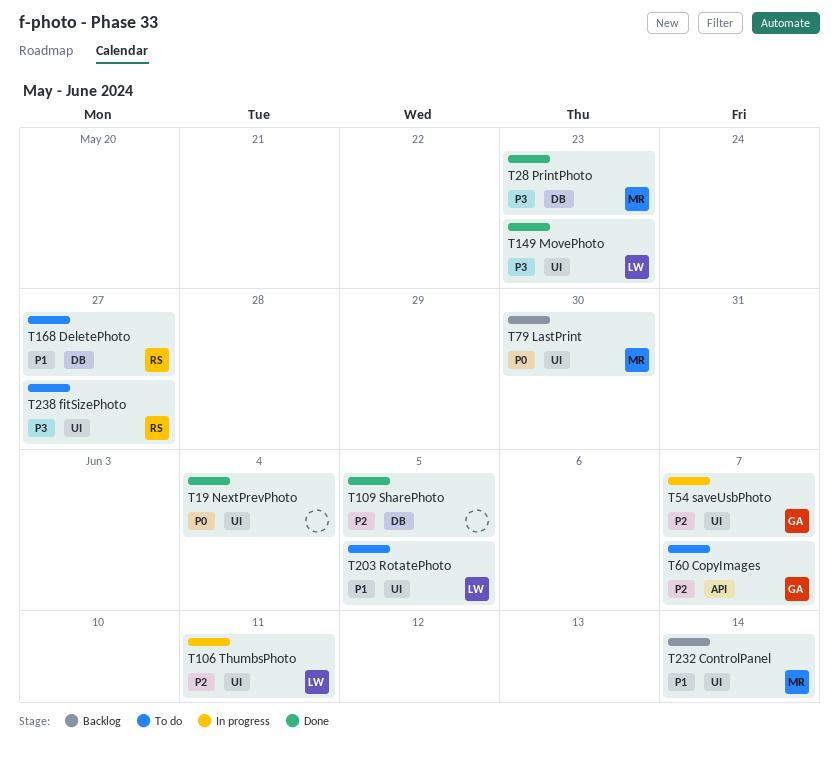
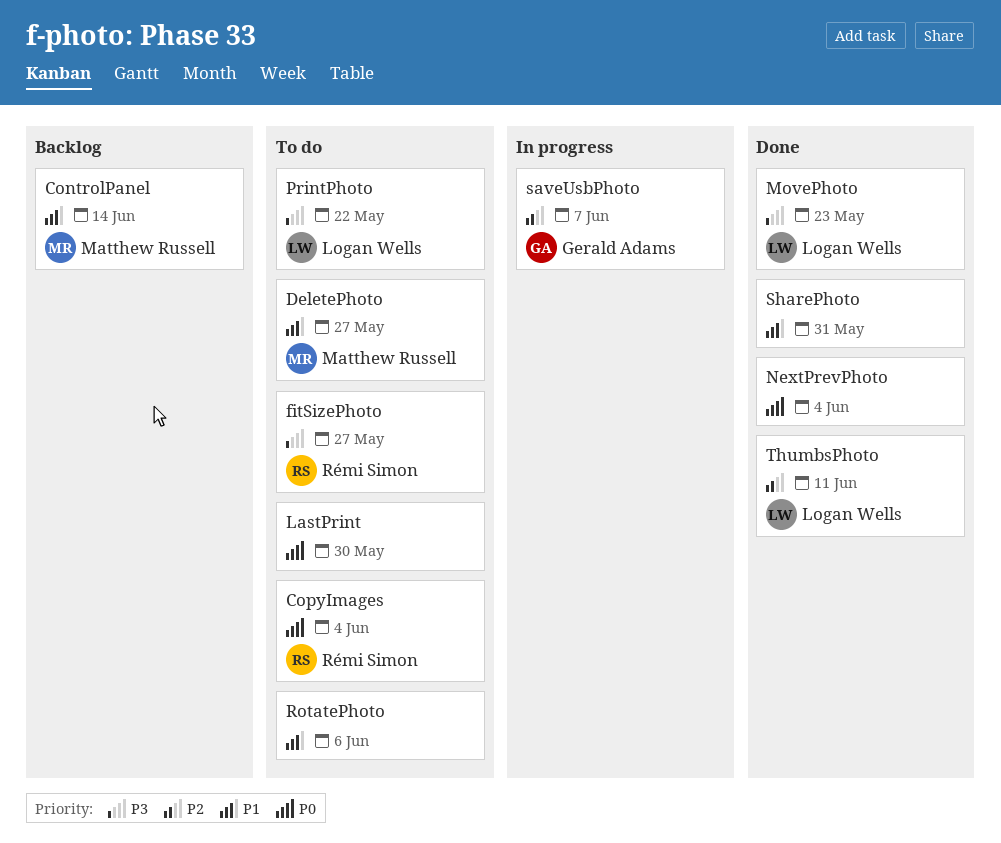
CopyImages, owner: Gerald Adams -> Rémi Simon
CopyImages, priority: P2 -> P0
CopyImages, due: Jun 7 -> Jun 4
DeletePhoto, owner: Rémi Simon -> Matthew Russell
LastPrint, status: Backlog -> To do
LastPrint, owner: Matthew Russell -> none
PrintPhoto, status: Done -> To do
PrintPhoto, owner: Matthew Russell -> Logan Wells
PrintPhoto, due: May 23 -> May 22
RotatePhoto, owner: Logan Wells -> none
RotatePhoto, due: Jun 5 -> Jun 6
SharePhoto, priority: P2 -> P1
SharePhoto, due: Jun 5 -> May 31
ThumbsPhoto, status: In progress -> Done

